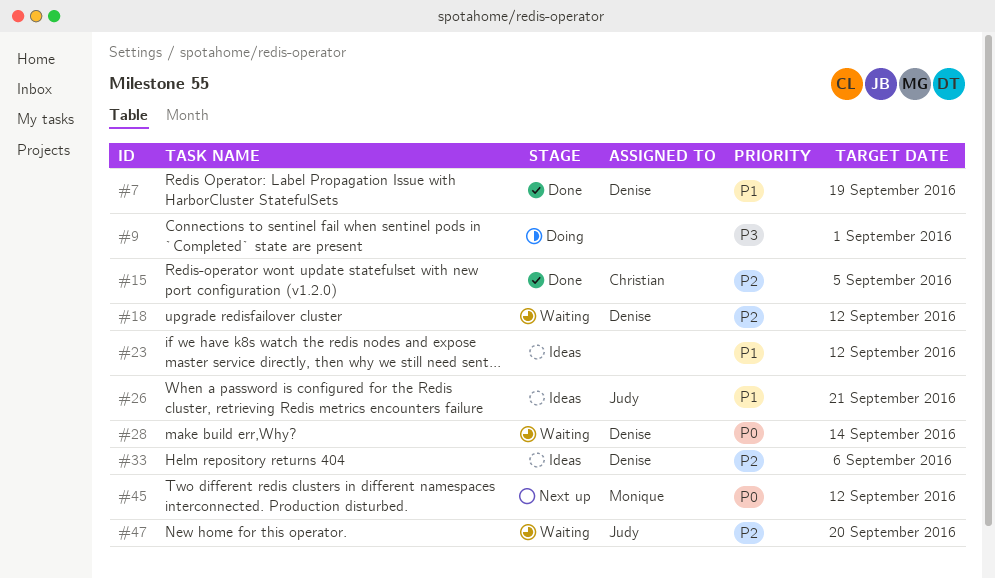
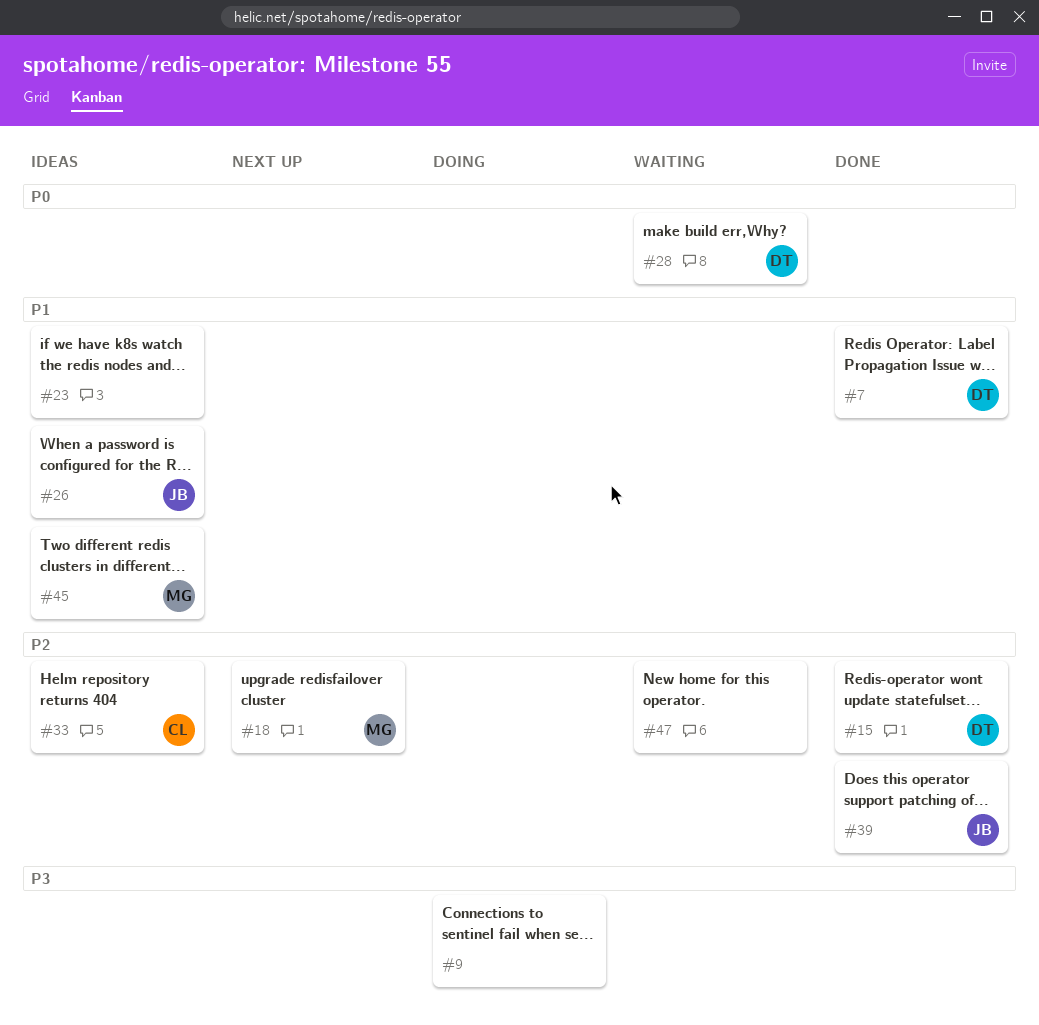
#15, owner: Christian -> Denise
#18, status: Waiting -> Next up
#18, owner: Denise -> Monique
#33, owner: Denise -> Christian
#39: none -> present
#45, status: Next up -> Ideas
#45, priority: P0 -> P1
#47, owner: Judy -> none

